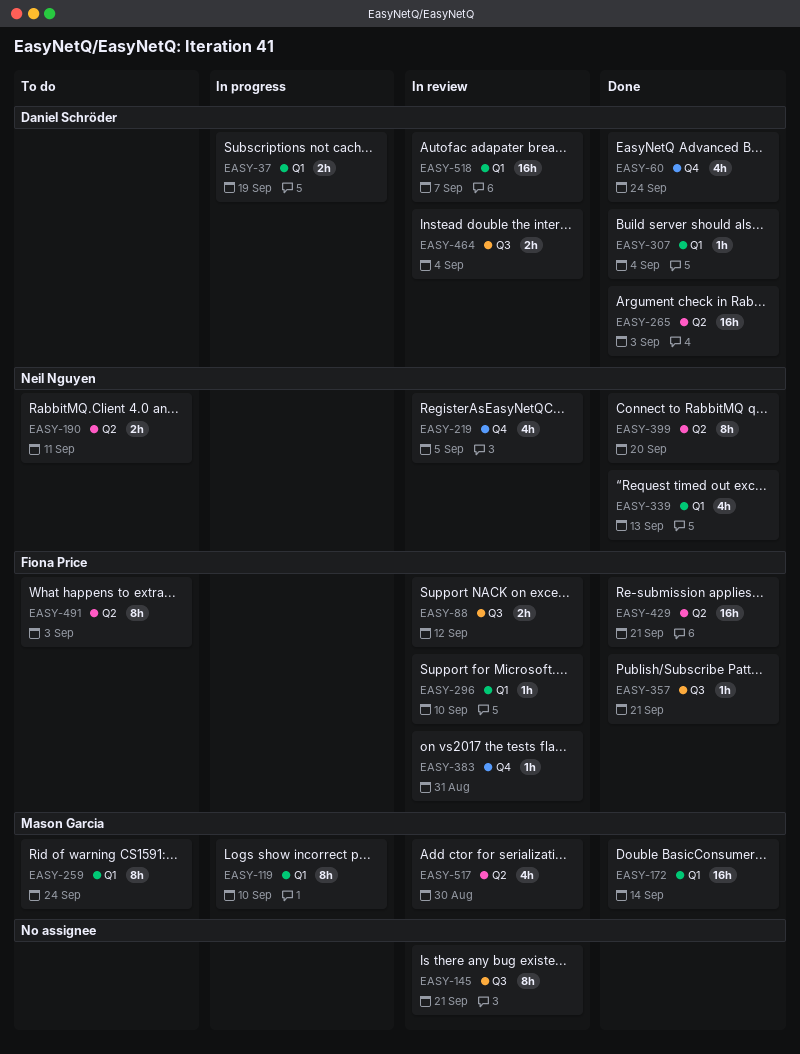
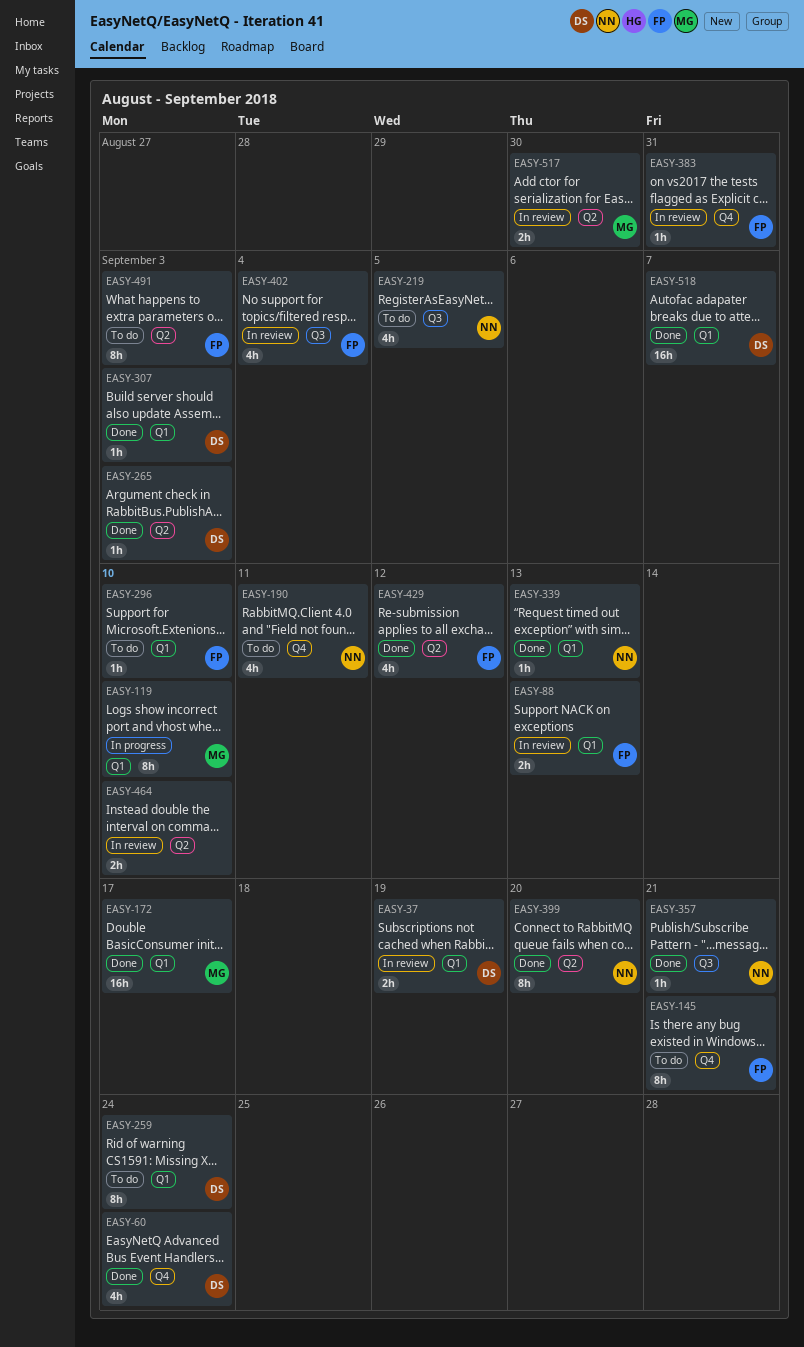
EASY-37, status: In progress -> In review
EASY-88, label: Q3 -> Q1
EASY-88, due: Sep 12 -> Sep 13
EASY-145, status: In review -> To do
EASY-145, owner: none -> Fiona Price
EASY-145, label: Q3 -> Q4
EASY-172, due: Sep 14 -> Sep 17
EASY-190, label: Q2 -> Q4
EASY-190, estimate: 2h -> 4h
EASY-219, status: In review -> To do
EASY-219, label: Q4 -> Q3
EASY-259, owner: Mason Garcia -> Daniel Schröder
EASY-265, estimate: 16h -> 1h
EASY-296, status: In review -> To do
EASY-307, due: Sep 4 -> Sep 3
EASY-339, estimate: 4h -> 1h
EASY-357, owner: Fiona Price -> Neil Nguyen
EASY-402: none -> present
EASY-429, estimate: 16h -> 4h
EASY-429, due: Sep 21 -> Sep 12
EASY-464, owner: Daniel Schröder -> none
EASY-464, label: Q3 -> Q2
EASY-464, due: Sep 4 -> Sep 10
EASY-517, estimate: 4h -> 2h
EASY-518, status: In review -> Done

